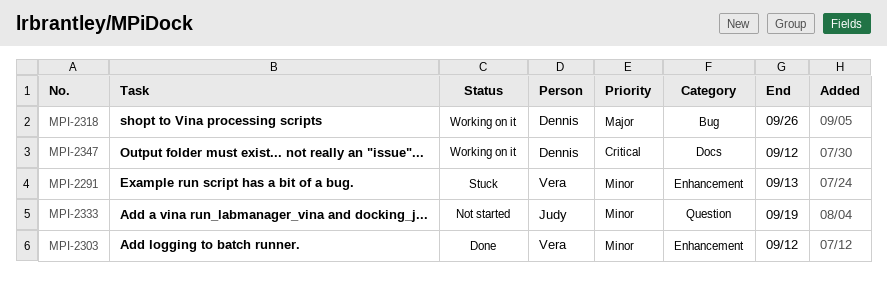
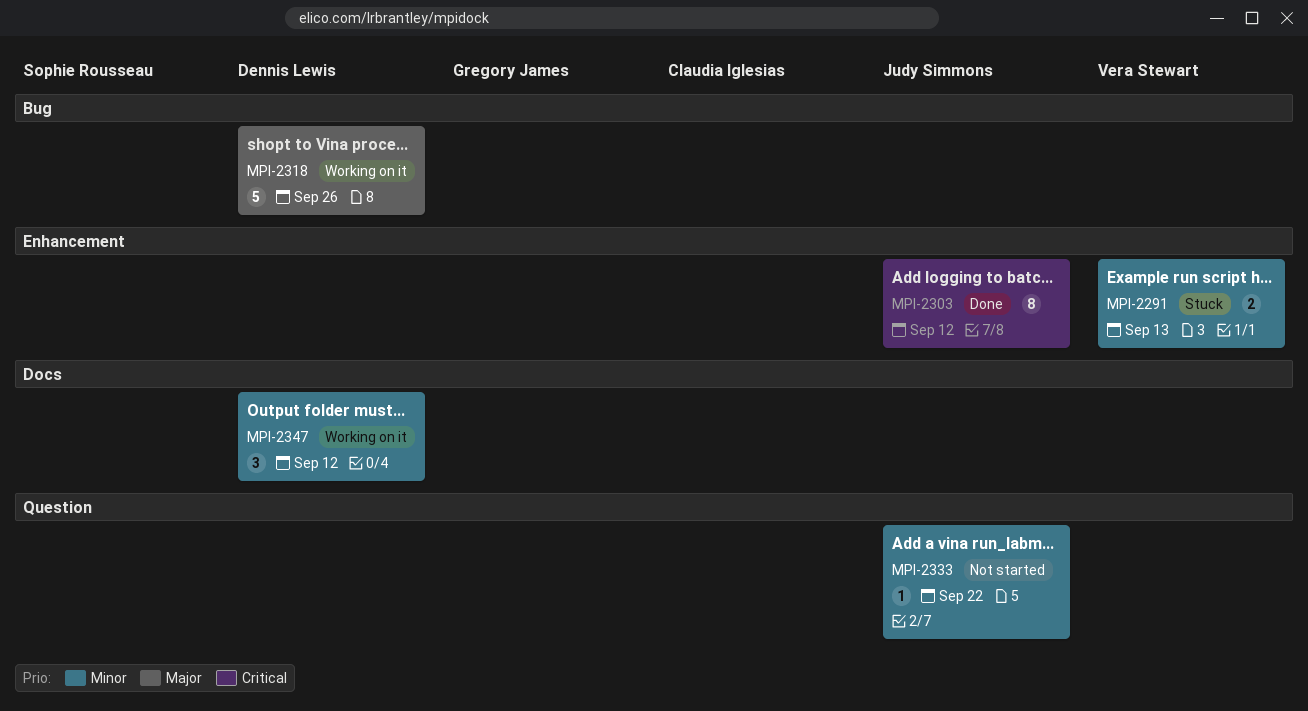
MPI-2303, owner: Vera Stewart -> Judy Simmons
MPI-2303, priority: Minor -> Critical
MPI-2333, due: Sep 19 -> Sep 22
MPI-2347, priority: Critical -> Minor

